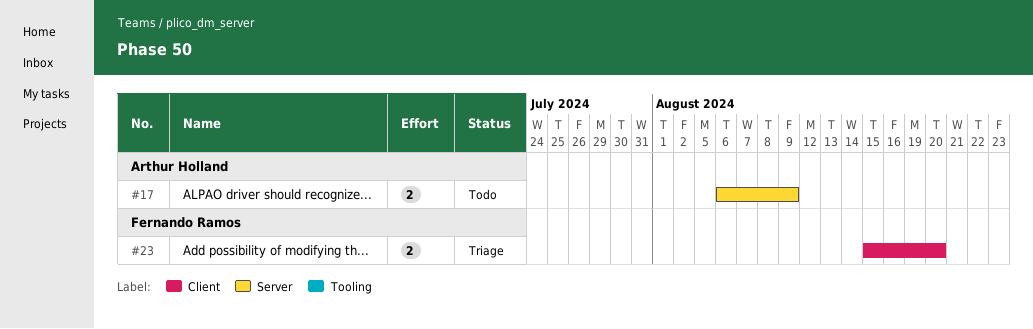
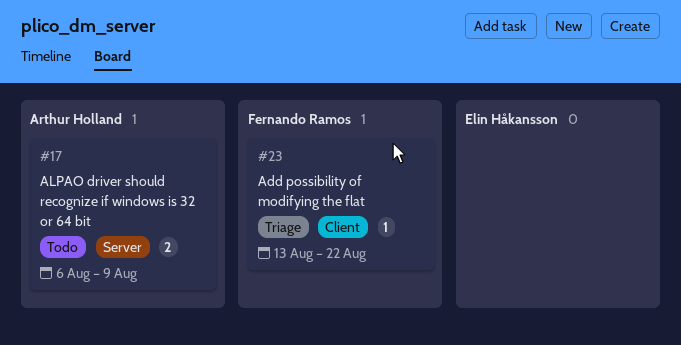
#23, estimate: 2 -> 1
#23, start: Aug 15 -> Aug 13
#23, due: Aug 20 -> Aug 22

